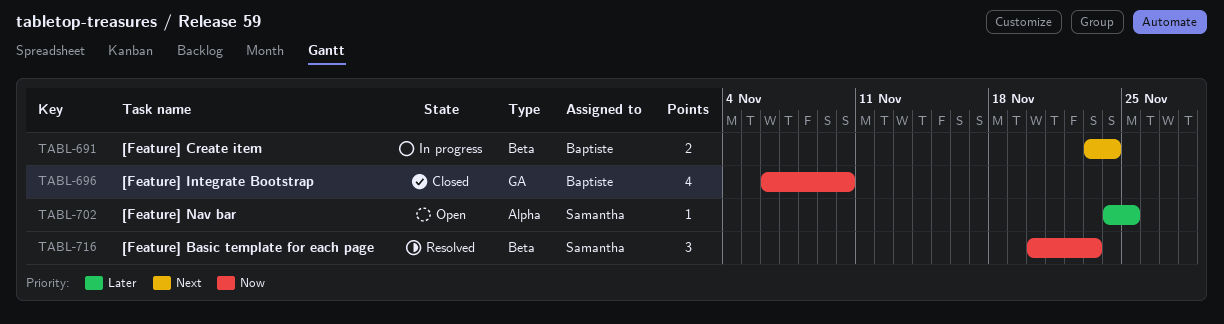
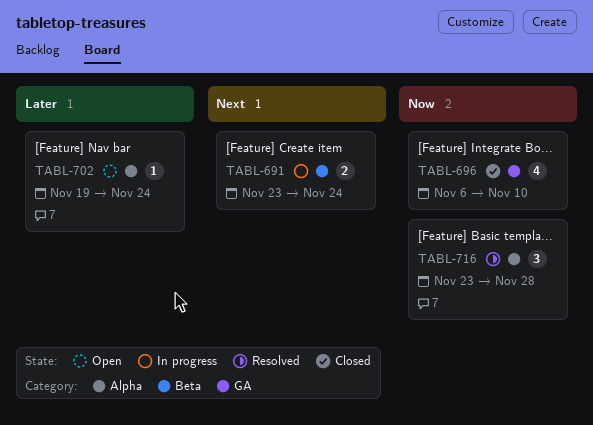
TABL-702, start: Nov 24 -> Nov 19
TABL-702, due: Nov 25 -> Nov 24
TABL-716, label: Beta -> Alpha
TABL-716, start: Nov 20 -> Nov 23
TABL-716, due: Nov 23 -> Nov 28

